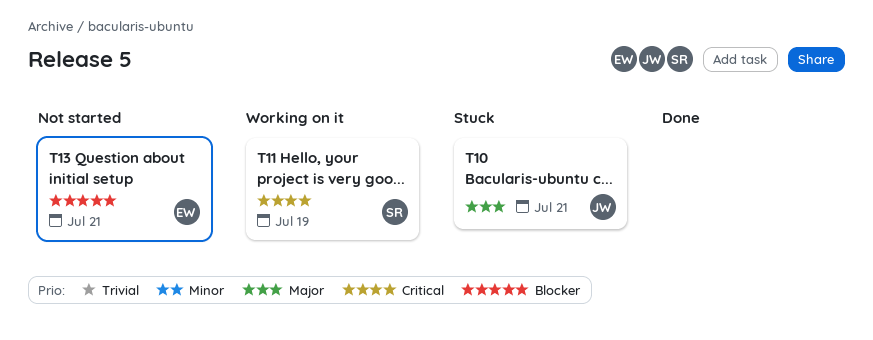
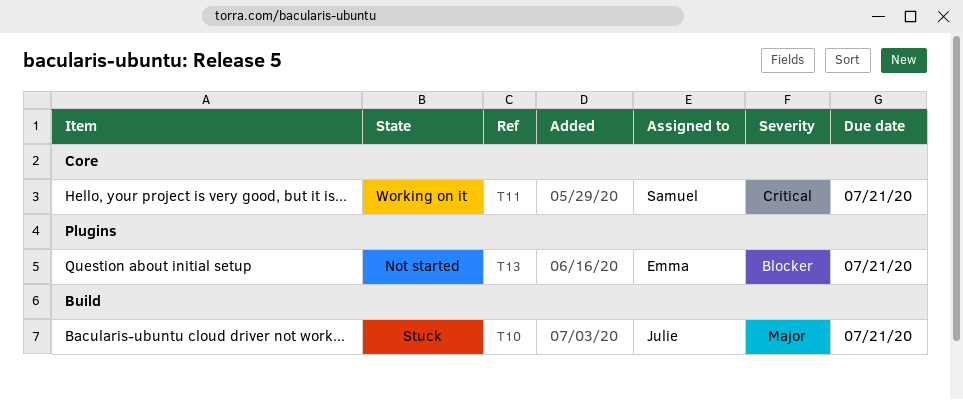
T11, due: Jul 19 -> Jul 21

